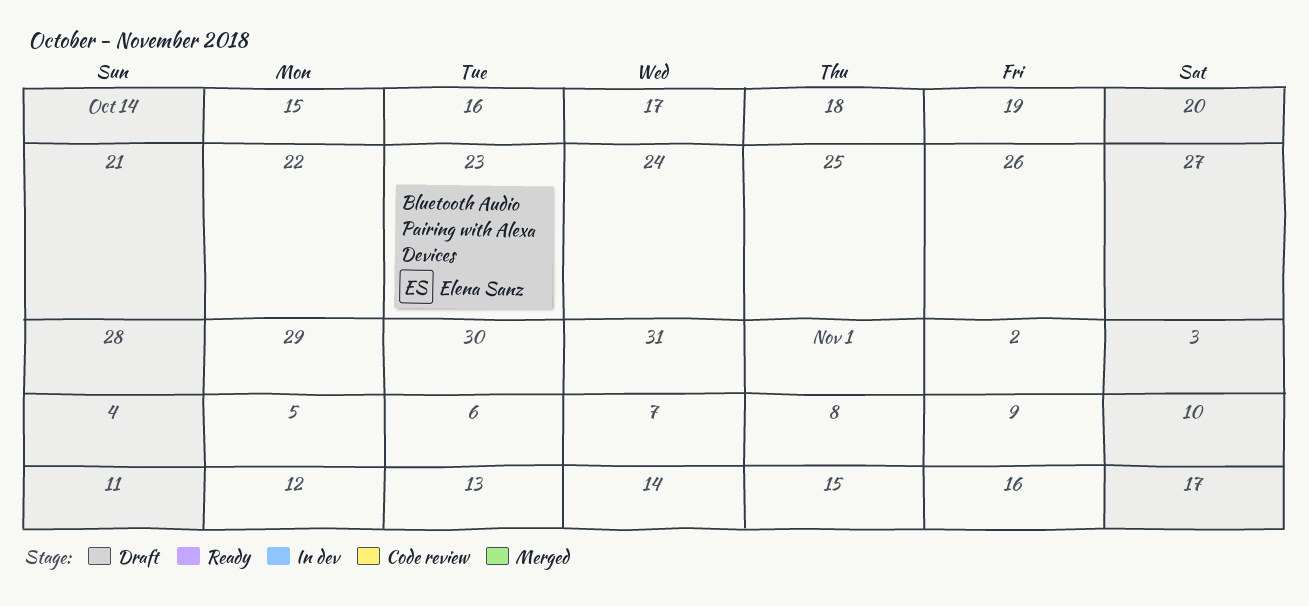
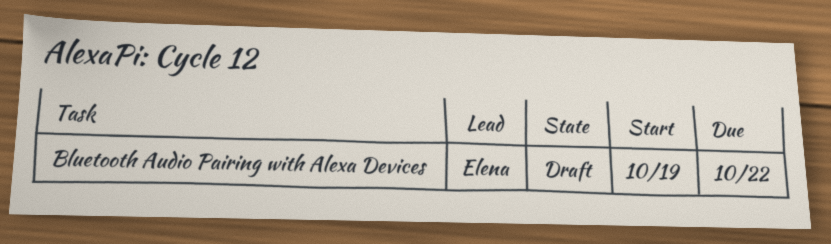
Bluetooth Audio Pairing with Alexa Devices, due: Oct 23 -> Oct 22

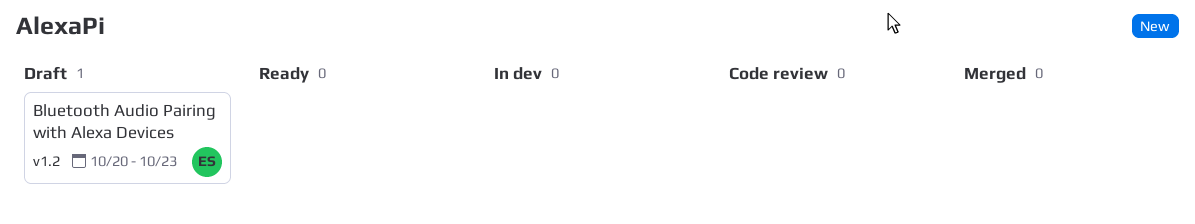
Bluetooth Audio Pairing with Alexa Devices, start: Oct 19 -> Oct 20
Bluetooth Audio Pairing with Alexa Devices, due: Oct 22 -> Oct 23

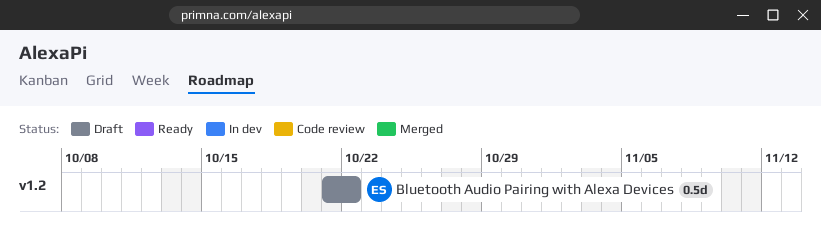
Bluetooth Audio Pairing with Alexa Devices, start: Oct 20 -> Oct 21
Bluetooth Audio Pairing with Alexa Devices, due: Oct 23 -> Oct 22

